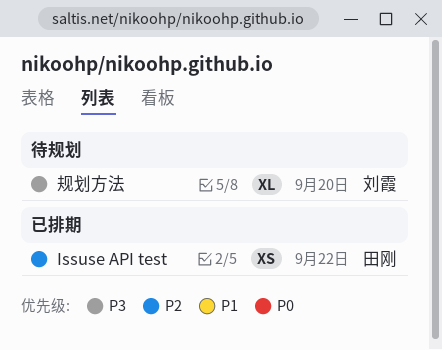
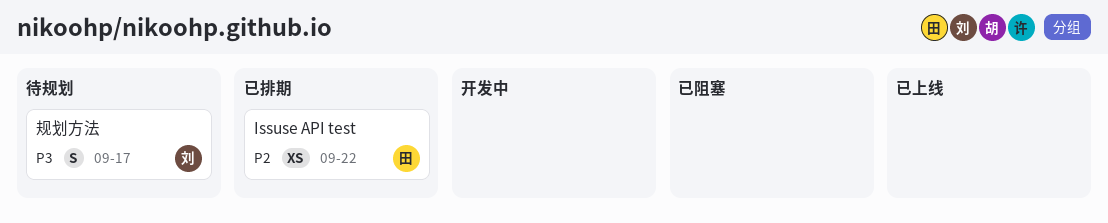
规划方法, estimate: XL -> S
规划方法, due: Sep 20 -> Sep 17

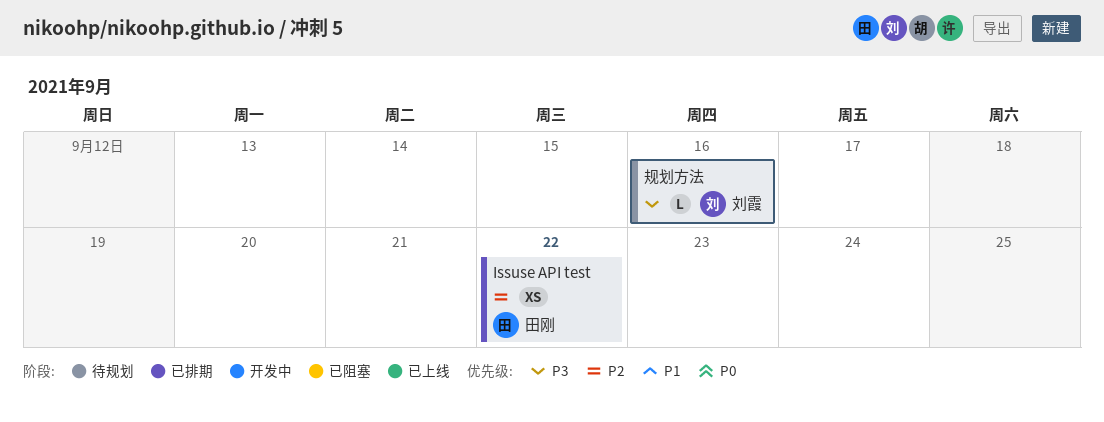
规划方法, estimate: S -> L
规划方法, due: Sep 17 -> Sep 16

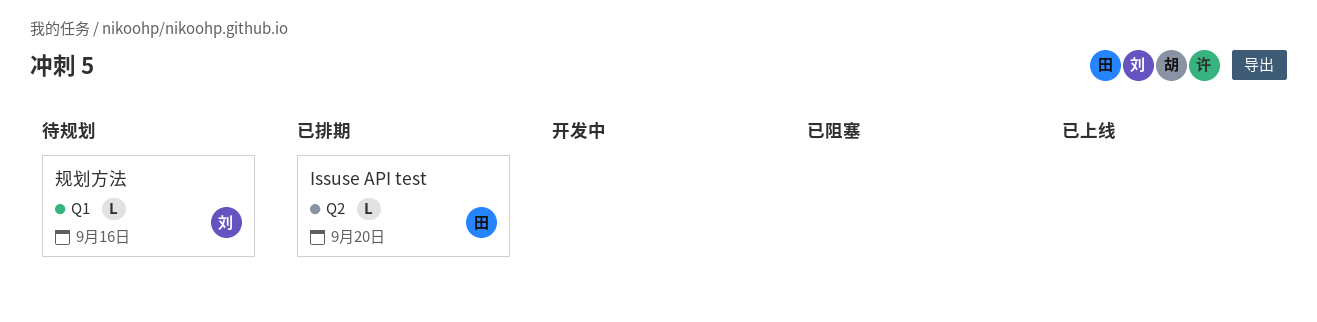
Issuse API test, estimate: XS -> L
Issuse API test, due: Sep 22 -> Sep 20

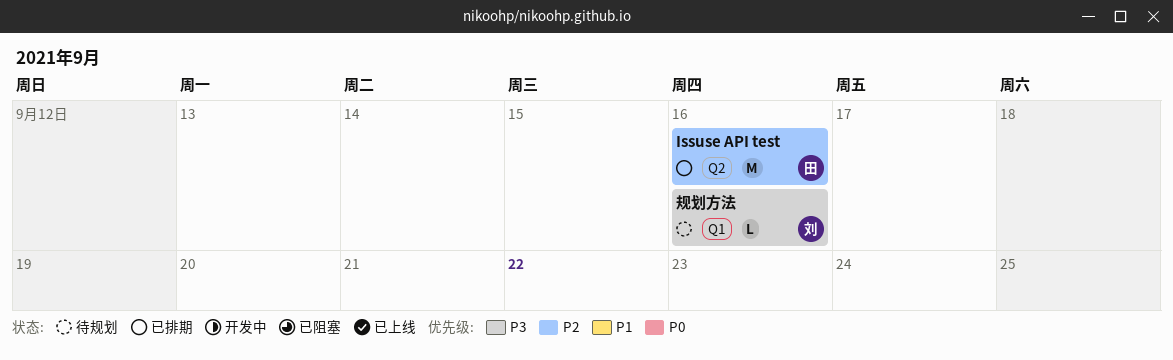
Issuse API test, estimate: L -> M
Issuse API test, due: Sep 20 -> Sep 16

